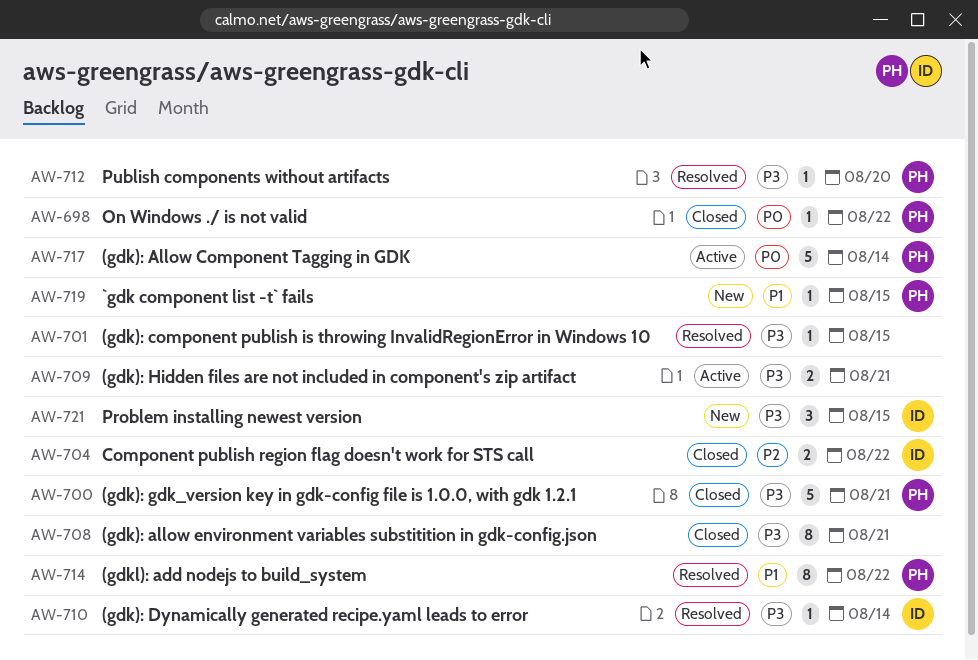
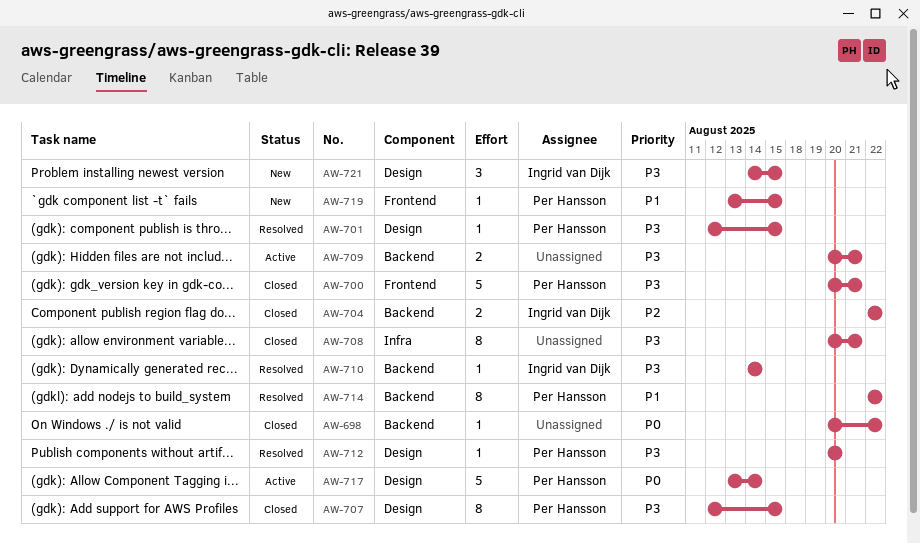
AW-698, owner: Per Hansson -> none
AW-701, owner: none -> Per Hansson
AW-707: none -> present

